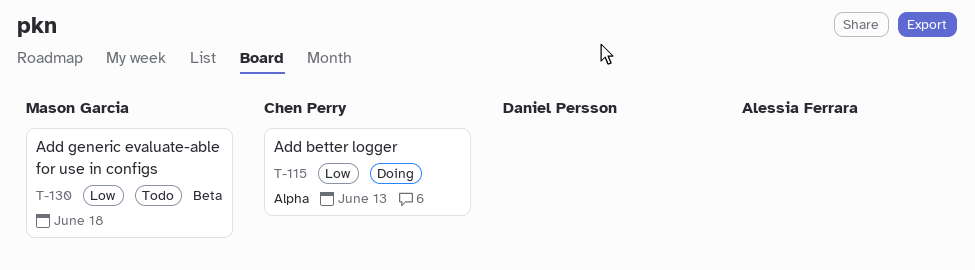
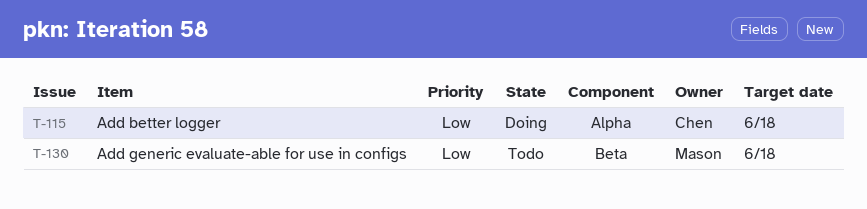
T-115, due: Jun 13 -> Jun 18

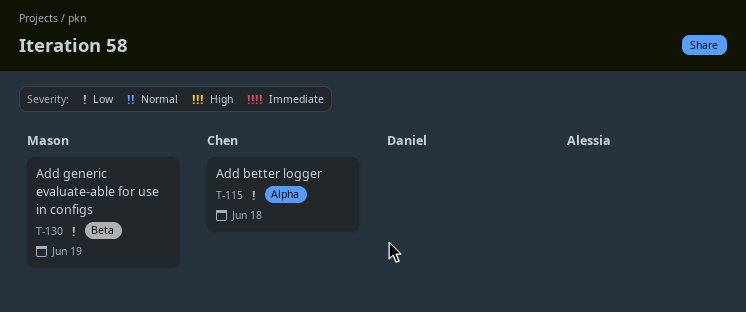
T-130, due: Jun 18 -> Jun 19

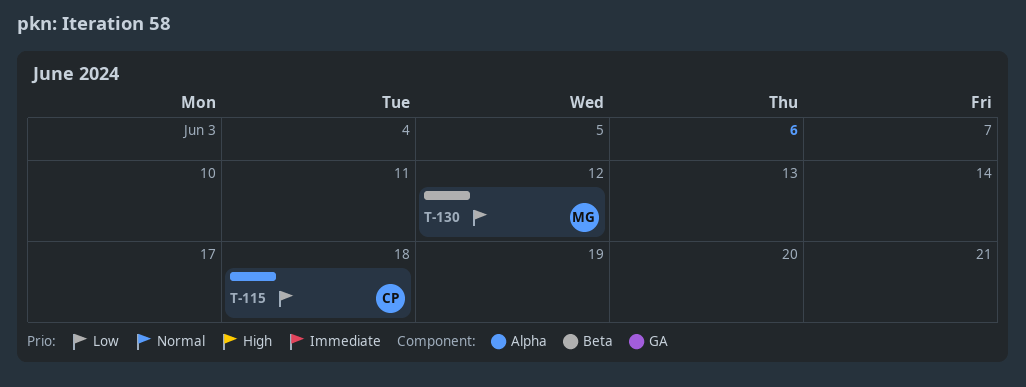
T-130, due: Jun 19 -> Jun 12

